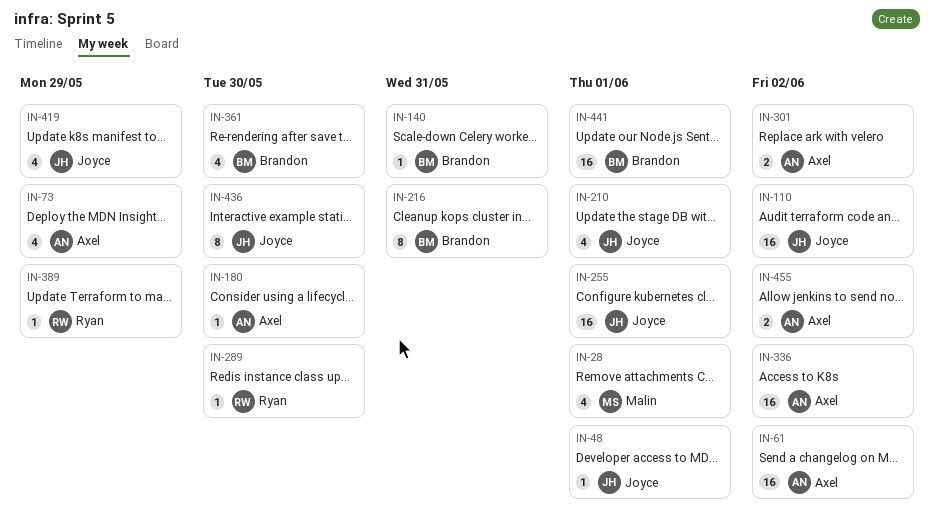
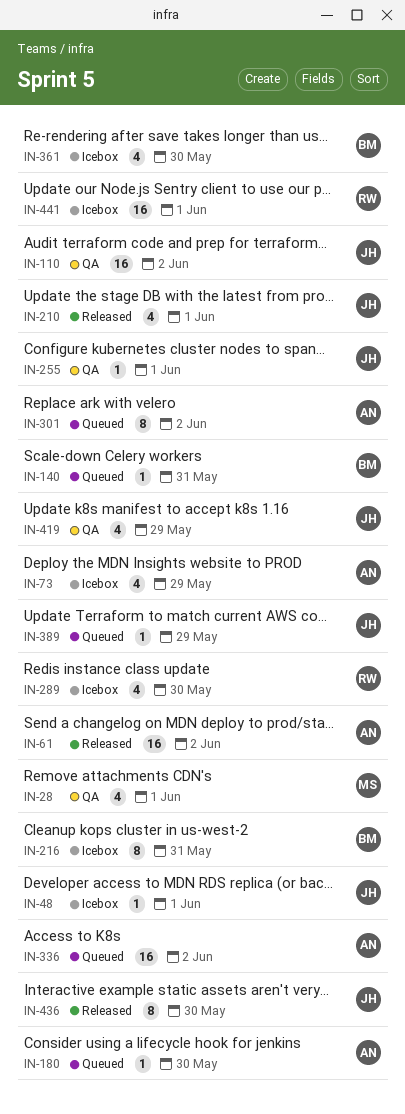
IN-255, estimate: 16 -> 1
IN-289, estimate: 1 -> 4
IN-301, estimate: 2 -> 8
IN-389, owner: Ryan -> Joyce
IN-441, owner: Brandon -> Ryan
IN-455: present -> none

